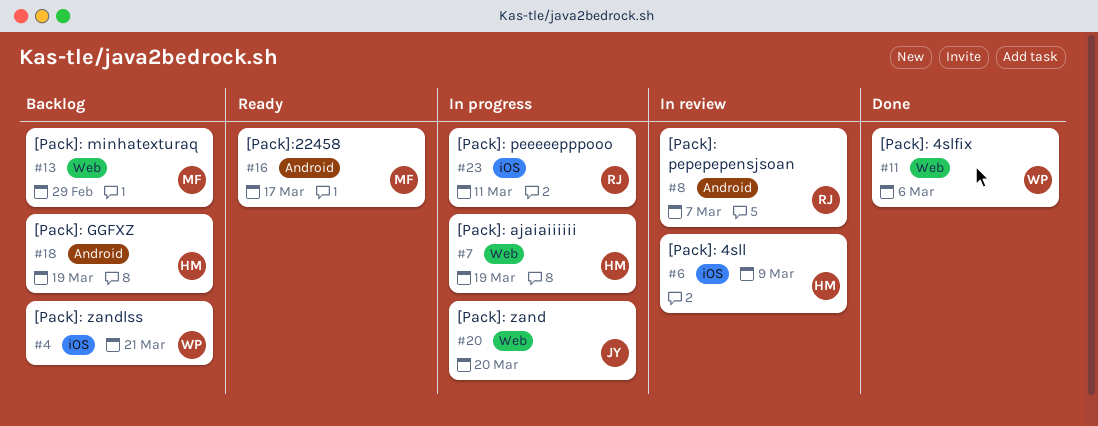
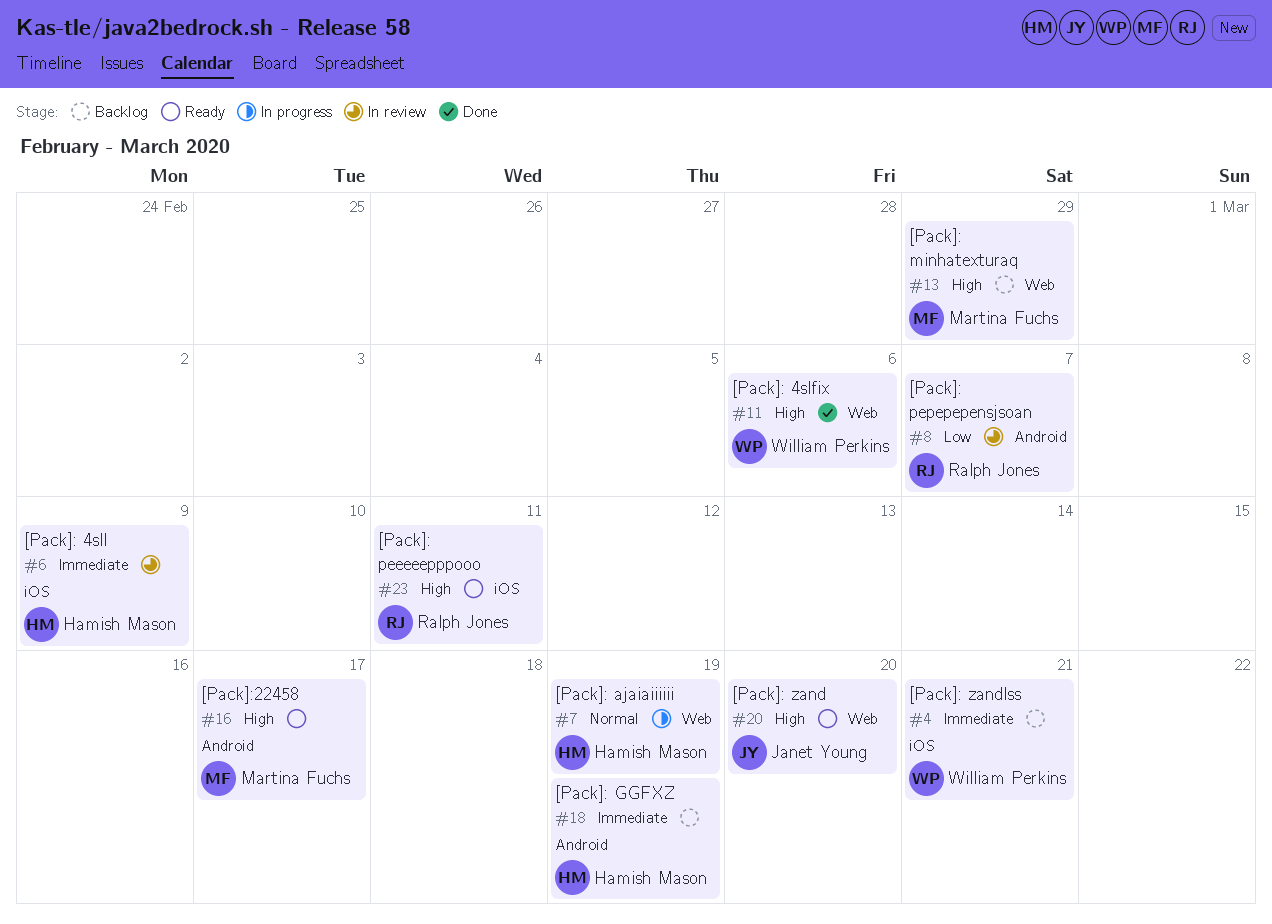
#20, status: In progress -> Ready
#23, status: In progress -> Ready

